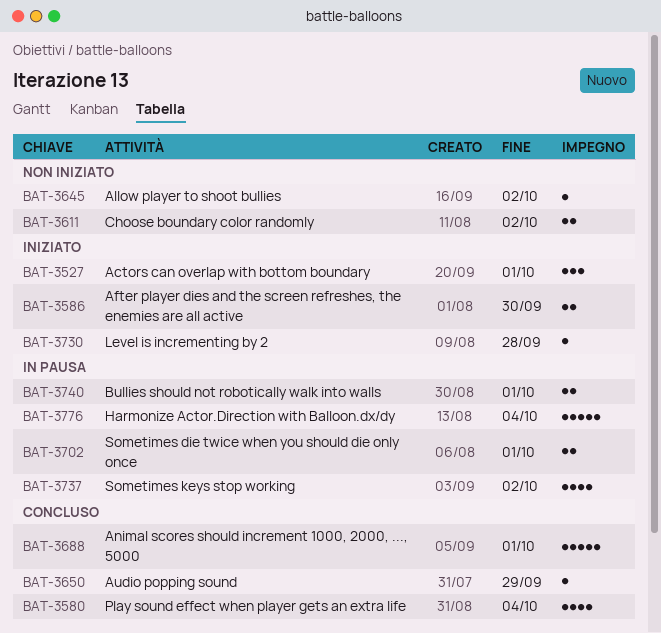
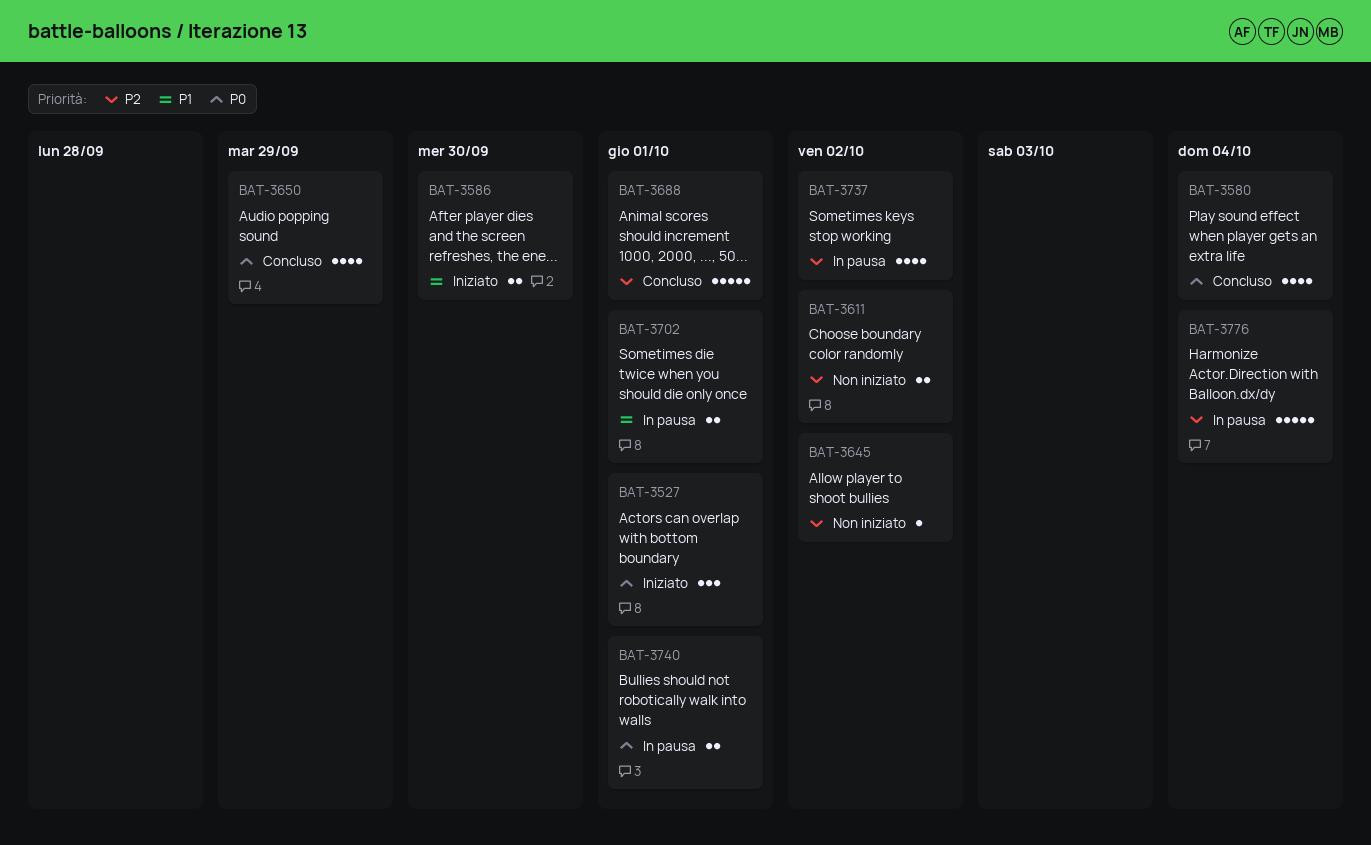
BAT-3650, estimate: 1 -> 4
BAT-3730: present -> none

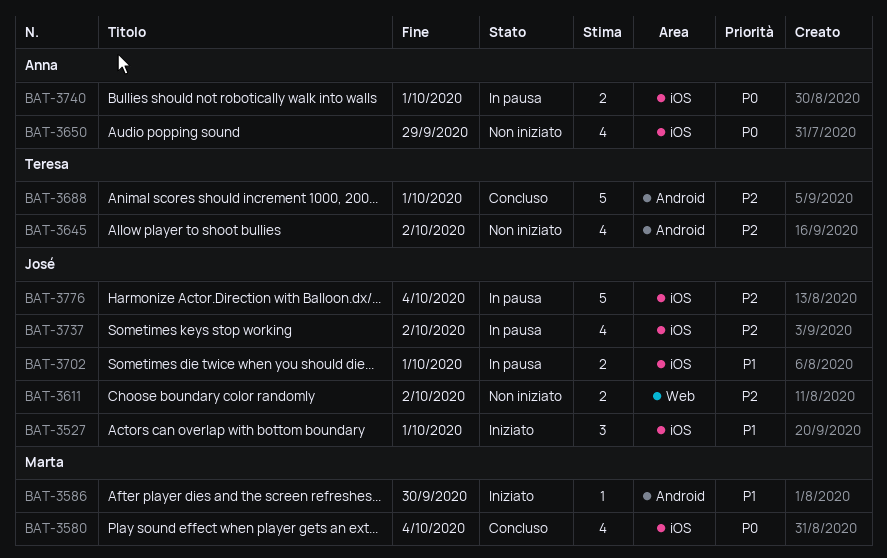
BAT-3527, priority: P0 -> P1
BAT-3586, estimate: 2 -> 1
BAT-3645, estimate: 1 -> 4
BAT-3650, status: Concluso -> Non iniziato

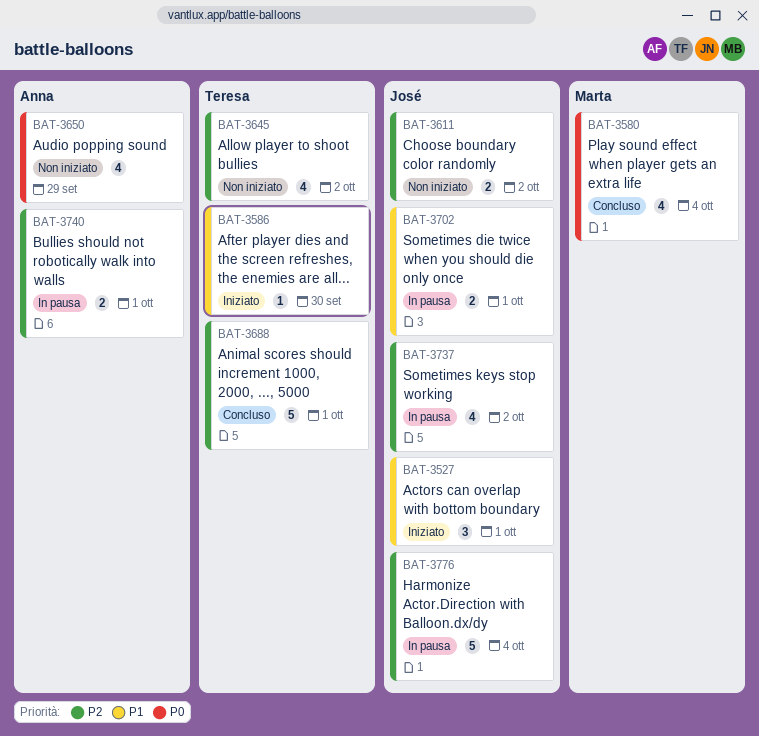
BAT-3586, owner: Marta -> Teresa
BAT-3740, priority: P0 -> P2

